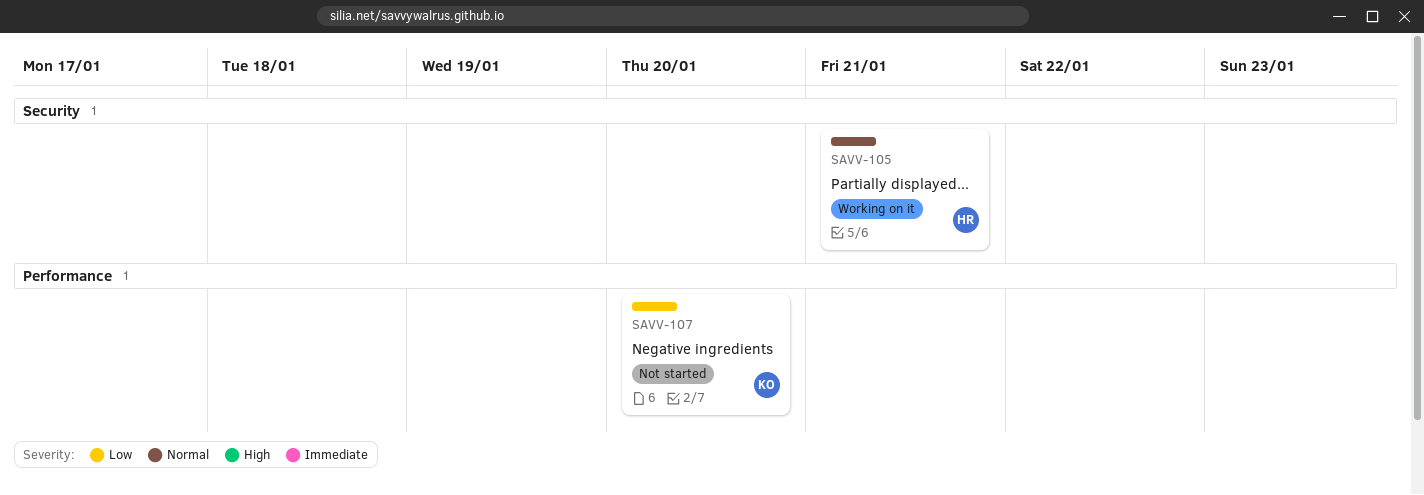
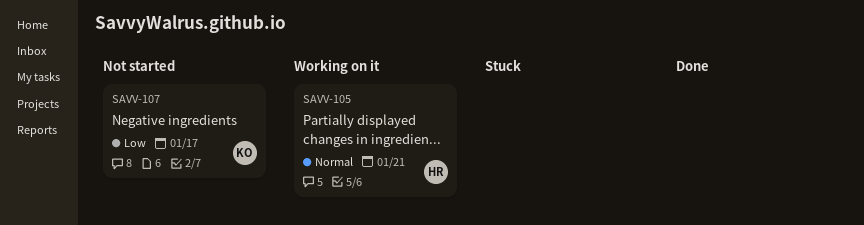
SAVV-107, due: Jan 20 -> Jan 17

